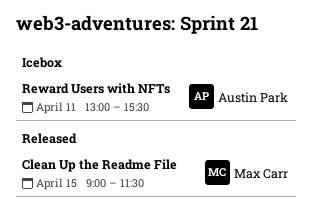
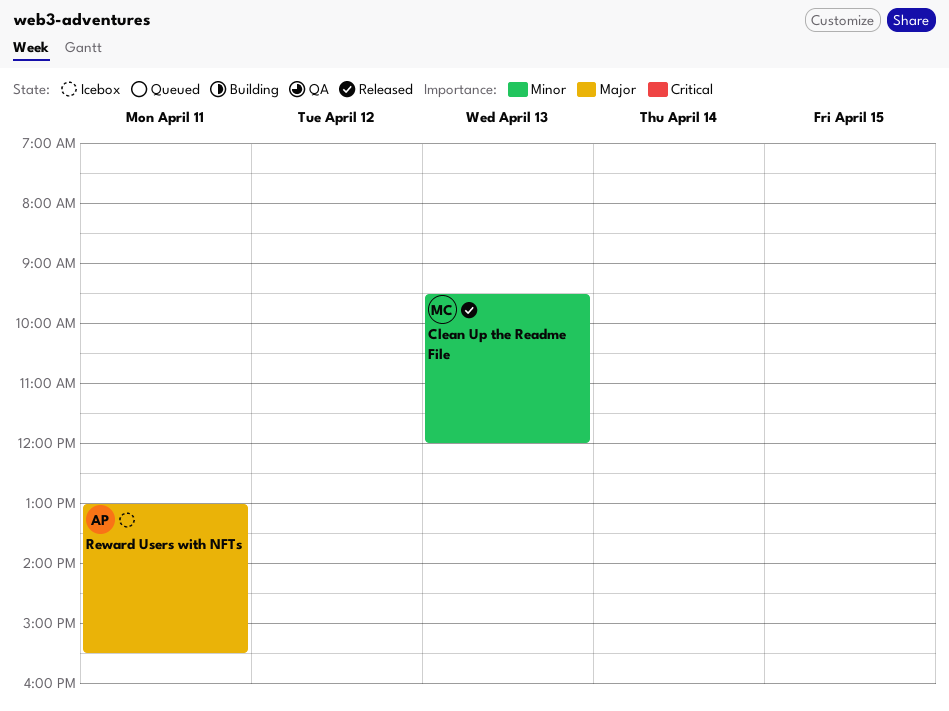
Clean Up the Readme File, day: Apr 15 -> Apr 13
Clean Up the Readme File, begins: 09:00 -> 09:30
Clean Up the Readme File, ends: 11:30 -> 12:00

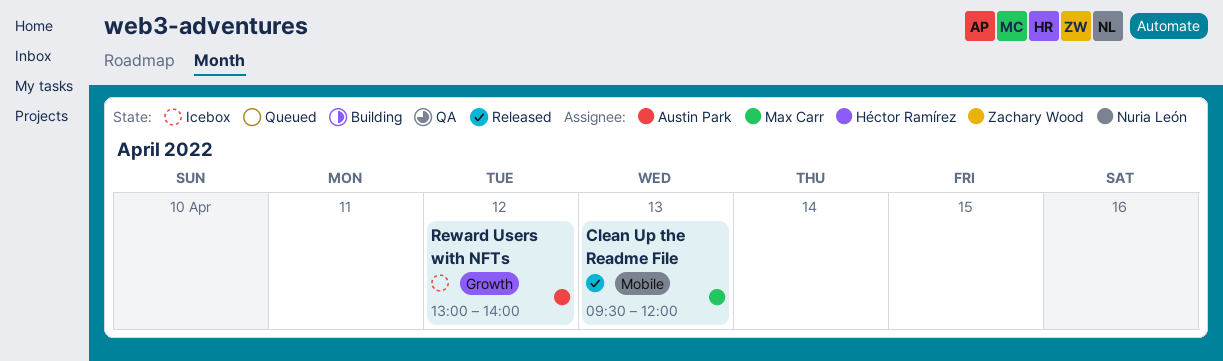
Reward Users with NFTs, day: Apr 11 -> Apr 12
Reward Users with NFTs, ends: 15:30 -> 14:00

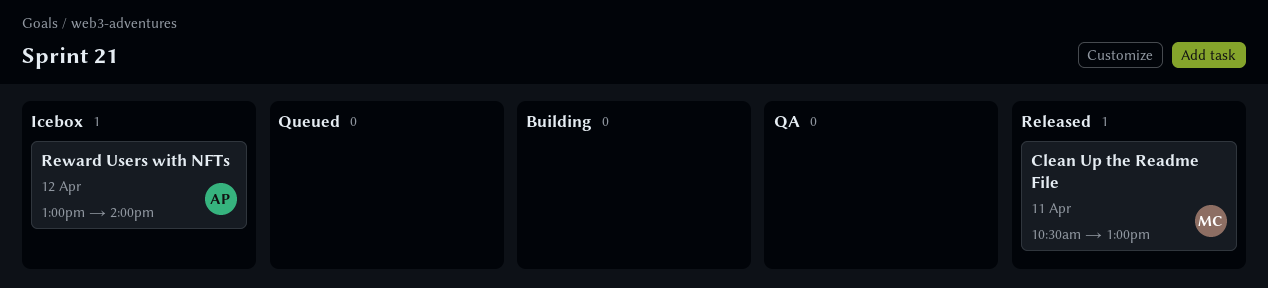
Clean Up the Readme File, day: Apr 13 -> Apr 11
Clean Up the Readme File, begins: 09:30 -> 10:30
Clean Up the Readme File, ends: 12:00 -> 13:00

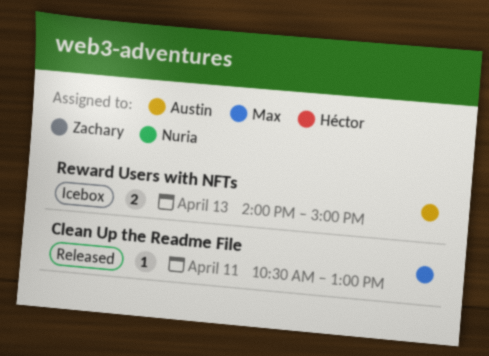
Reward Users with NFTs, day: Apr 12 -> Apr 13
Reward Users with NFTs, begins: 13:00 -> 14:00
Reward Users with NFTs, ends: 14:00 -> 15:00

